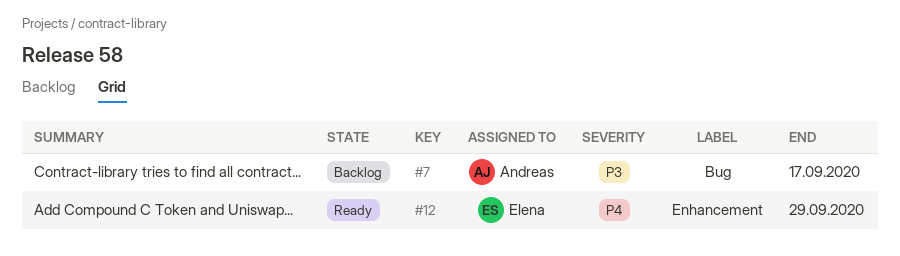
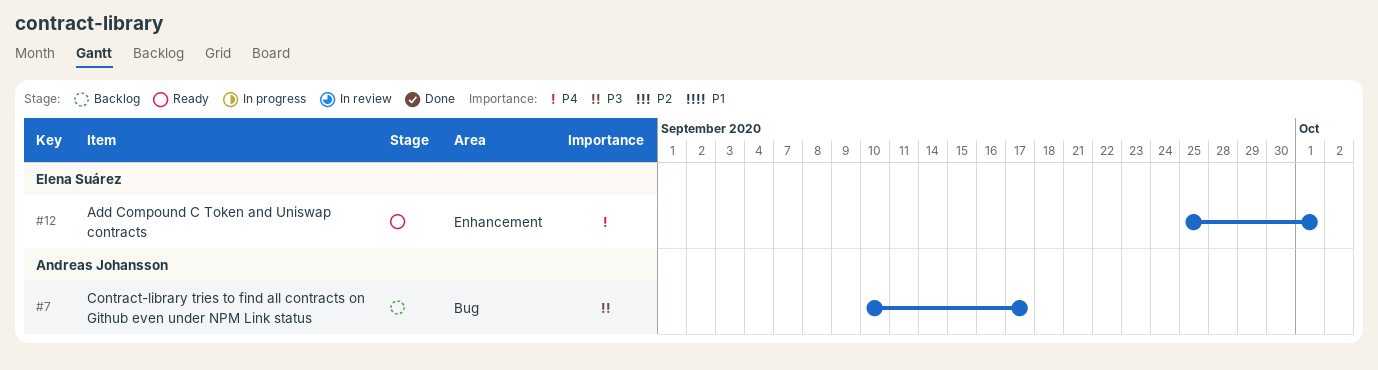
#12, due: Sep 29 -> Oct 1

